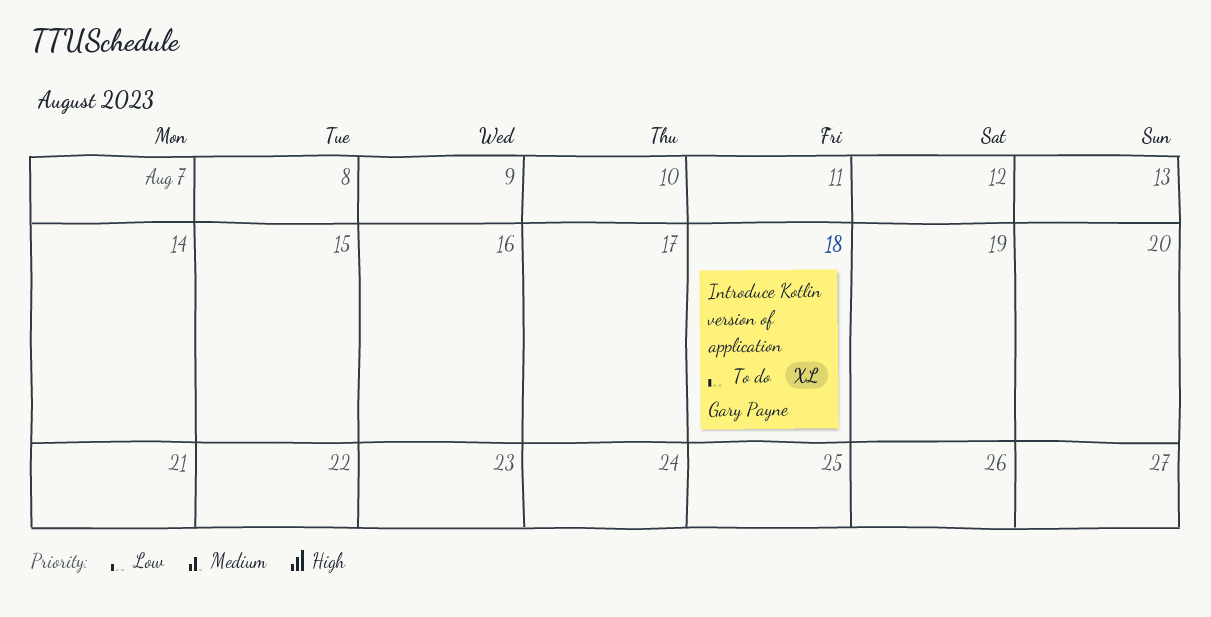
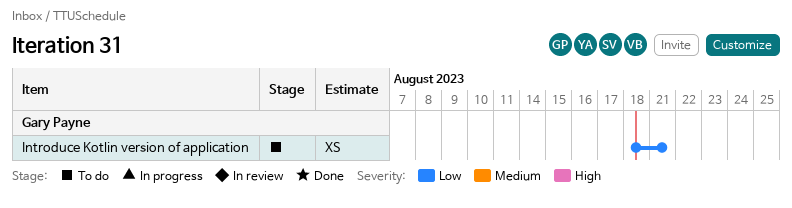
Introduce Kotlin version of application, estimate: XL -> XS
Introduce Kotlin version of application, due: Aug 18 -> Aug 21

